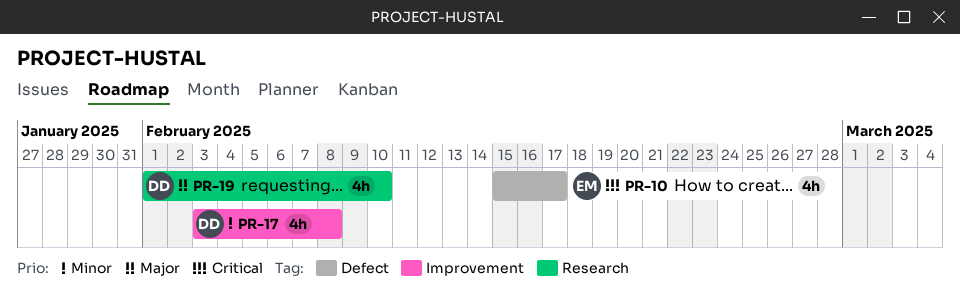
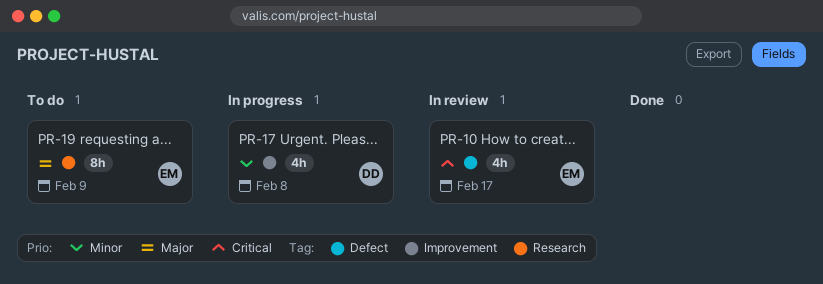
PR-19, owner: DD -> EM
PR-19, estimate: 4h -> 8h
PR-19, due: Feb 10 -> Feb 9

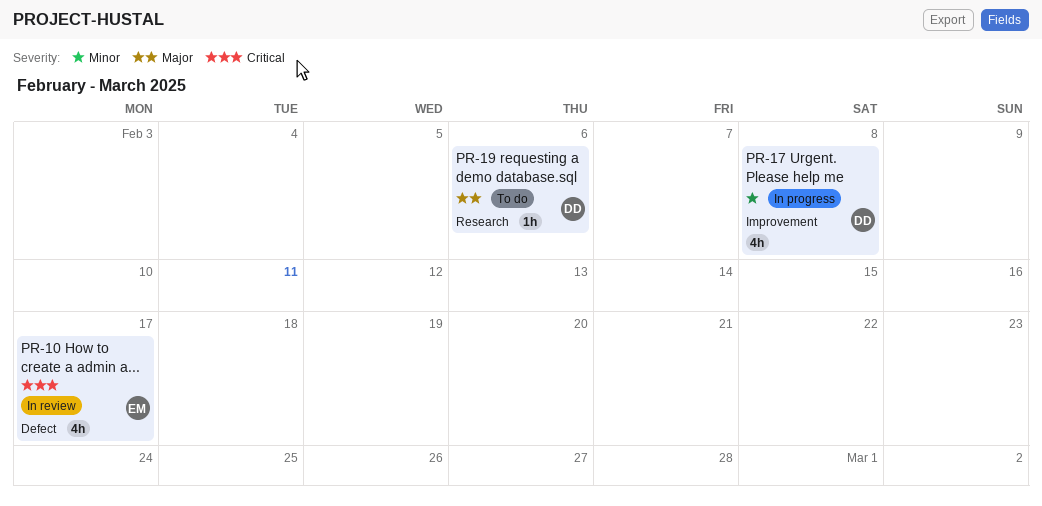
PR-19, owner: EM -> DD
PR-19, estimate: 8h -> 1h
PR-19, due: Feb 9 -> Feb 6

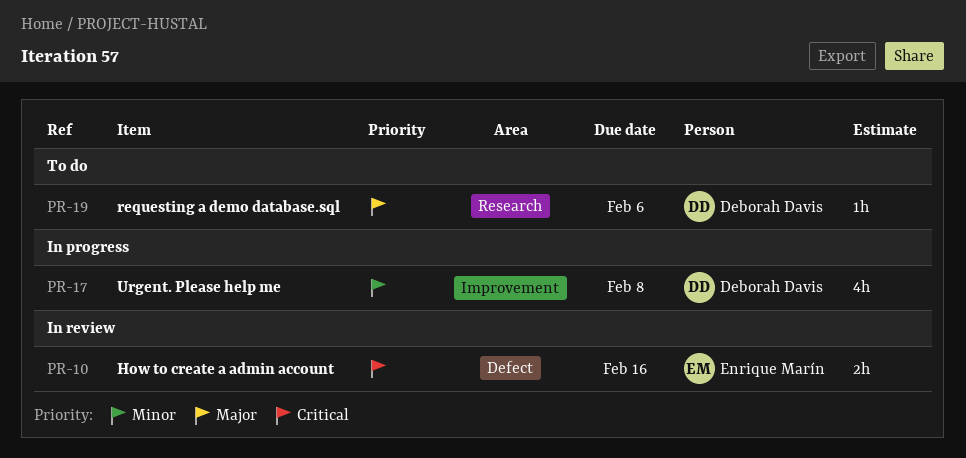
PR-10, estimate: 4h -> 2h
PR-10, due: Feb 17 -> Feb 16

